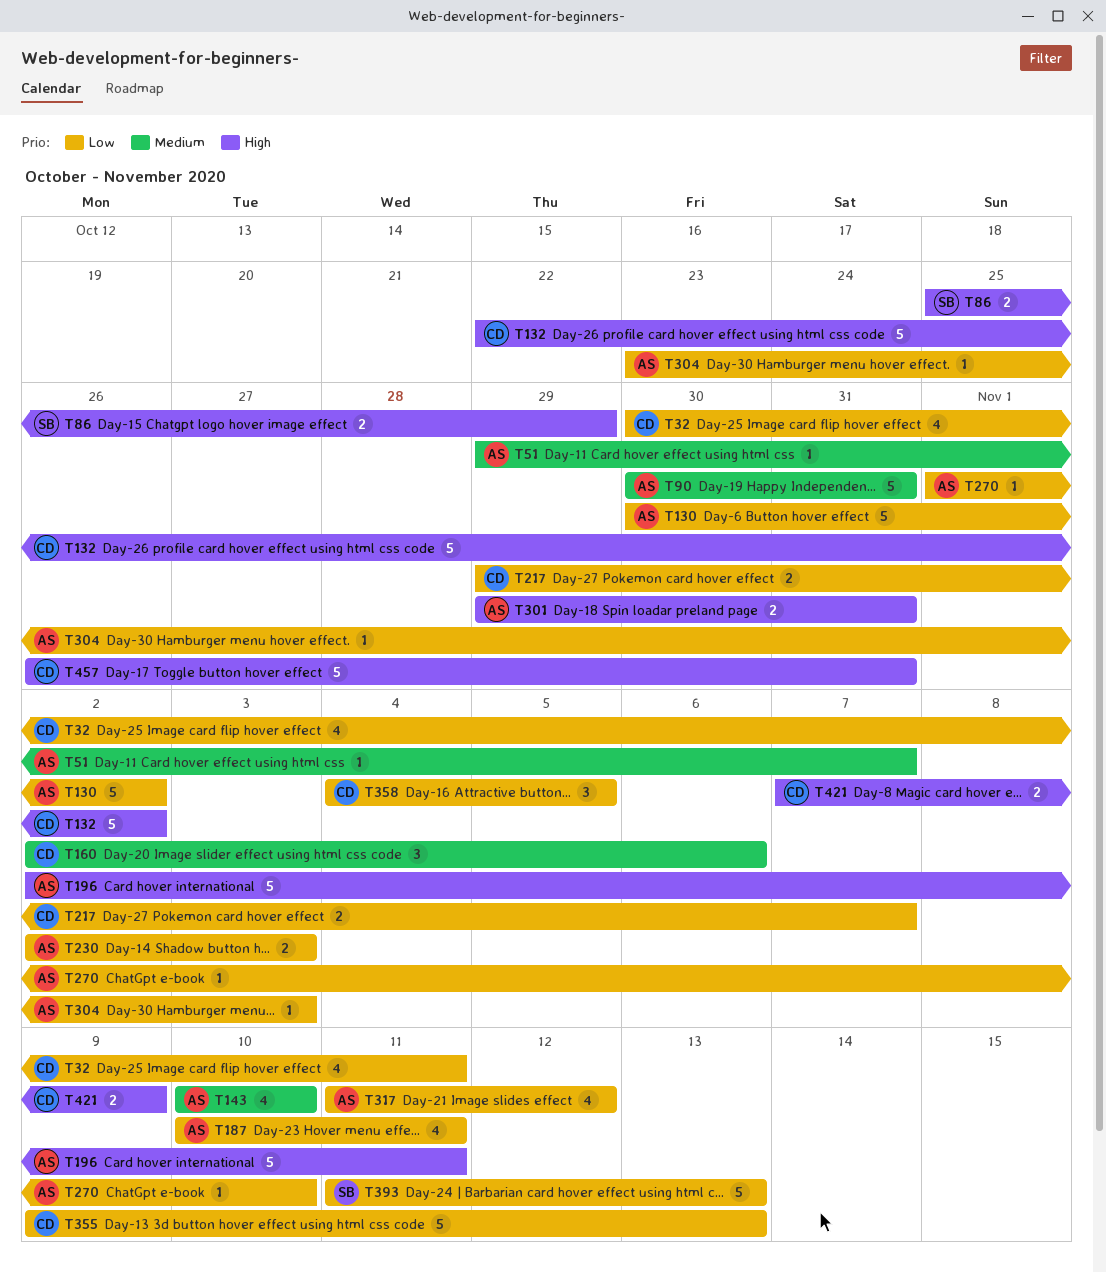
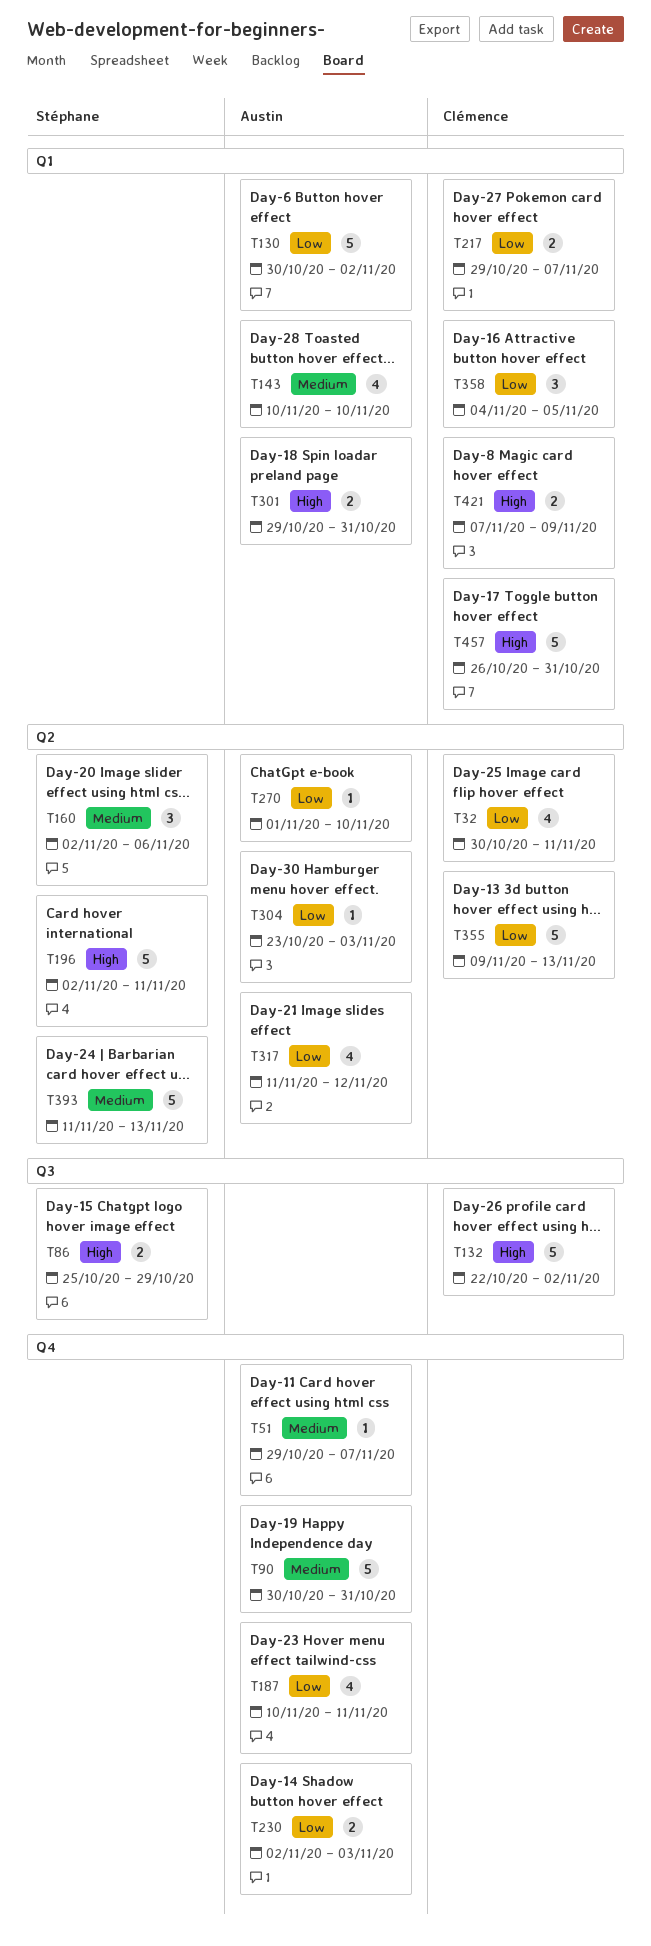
T160, owner: Clémence -> Stéphane
T196, owner: Austin -> Stéphane
T393, priority: Low -> Medium

